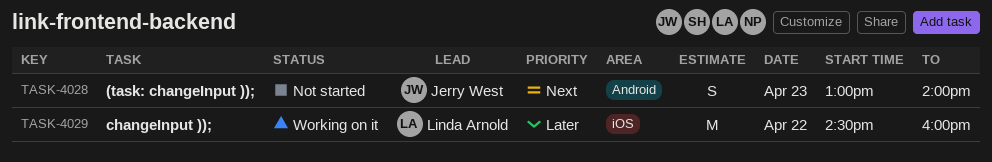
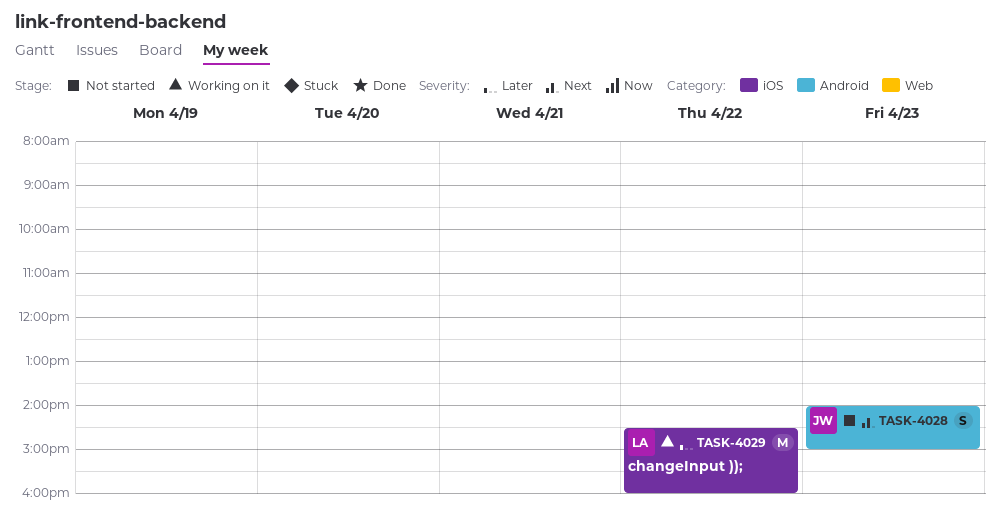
TASK-4028, begins: 13:00 -> 14:00
TASK-4028, ends: 14:00 -> 15:00

